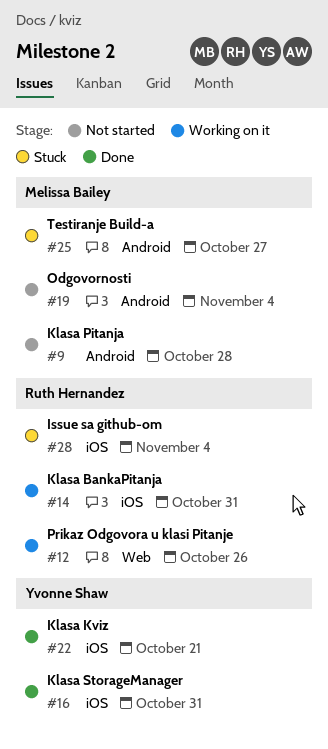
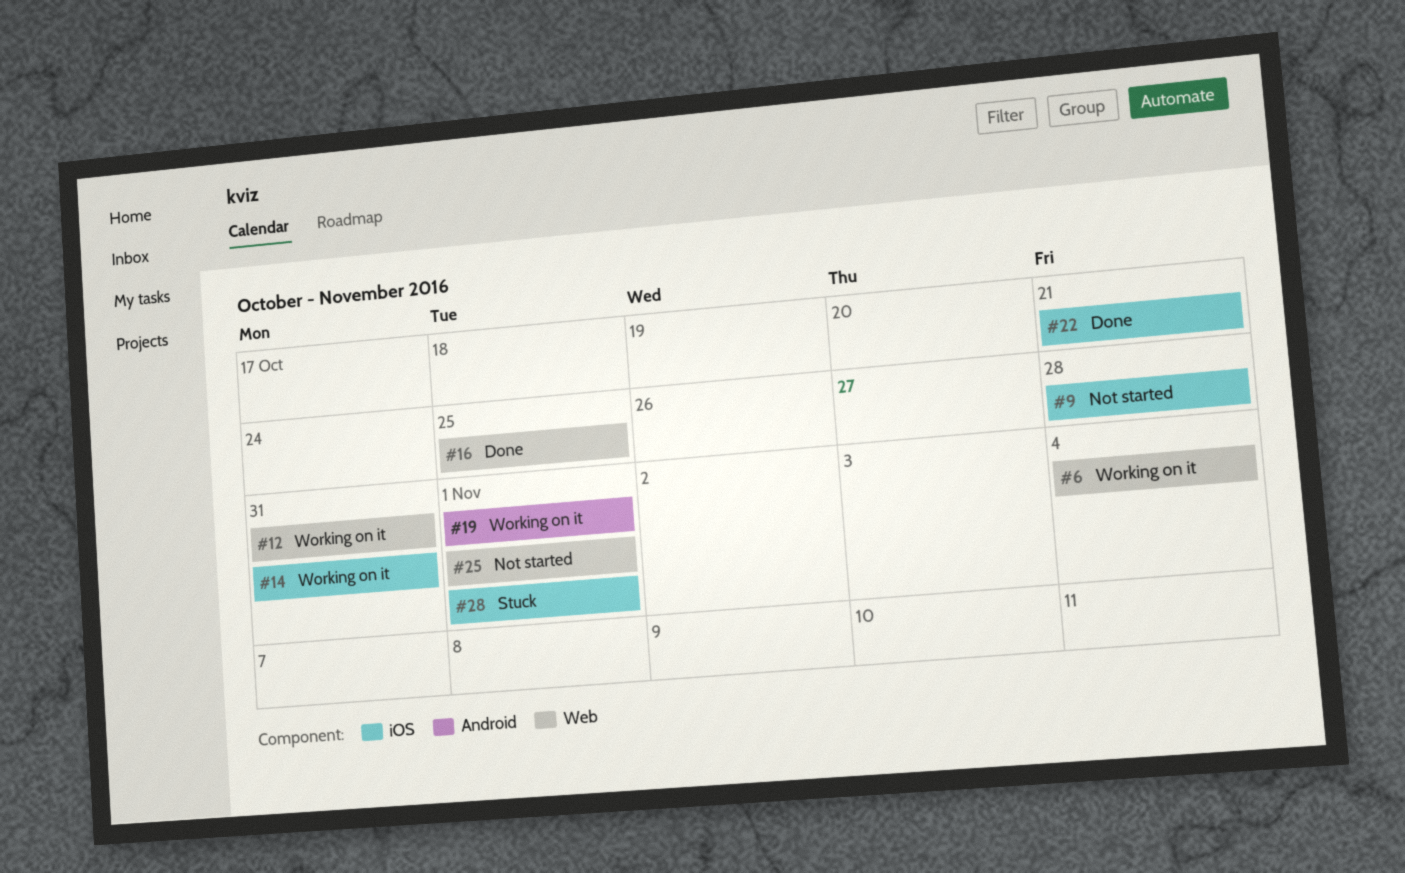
#6: none -> present
#9, label: Android -> iOS
#12, due: Oct 26 -> Oct 31
#16, label: iOS -> Web
#16, due: Oct 31 -> Oct 25
#19, status: Not started -> Working on it
#19, due: Nov 4 -> Nov 1
#25, status: Stuck -> Not started
#25, label: Android -> Web
#25, due: Oct 27 -> Nov 1
#28, due: Nov 4 -> Nov 1

